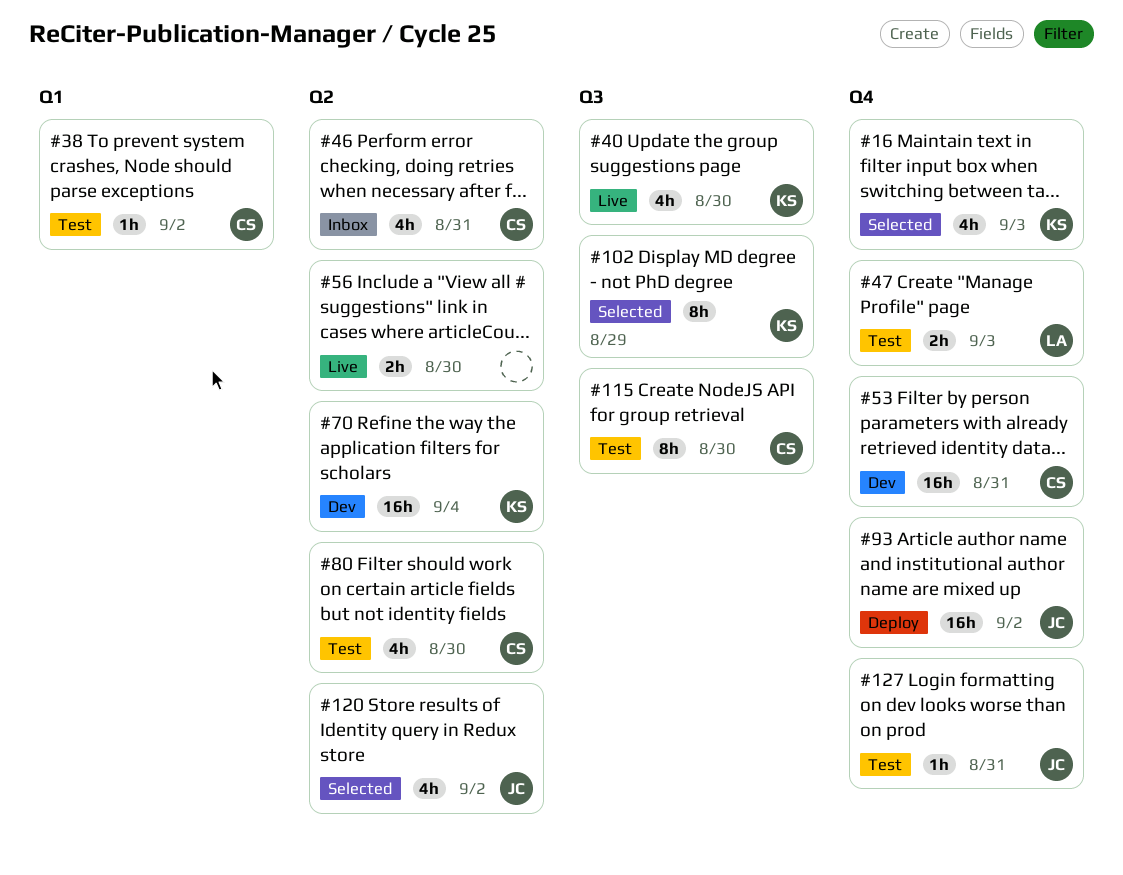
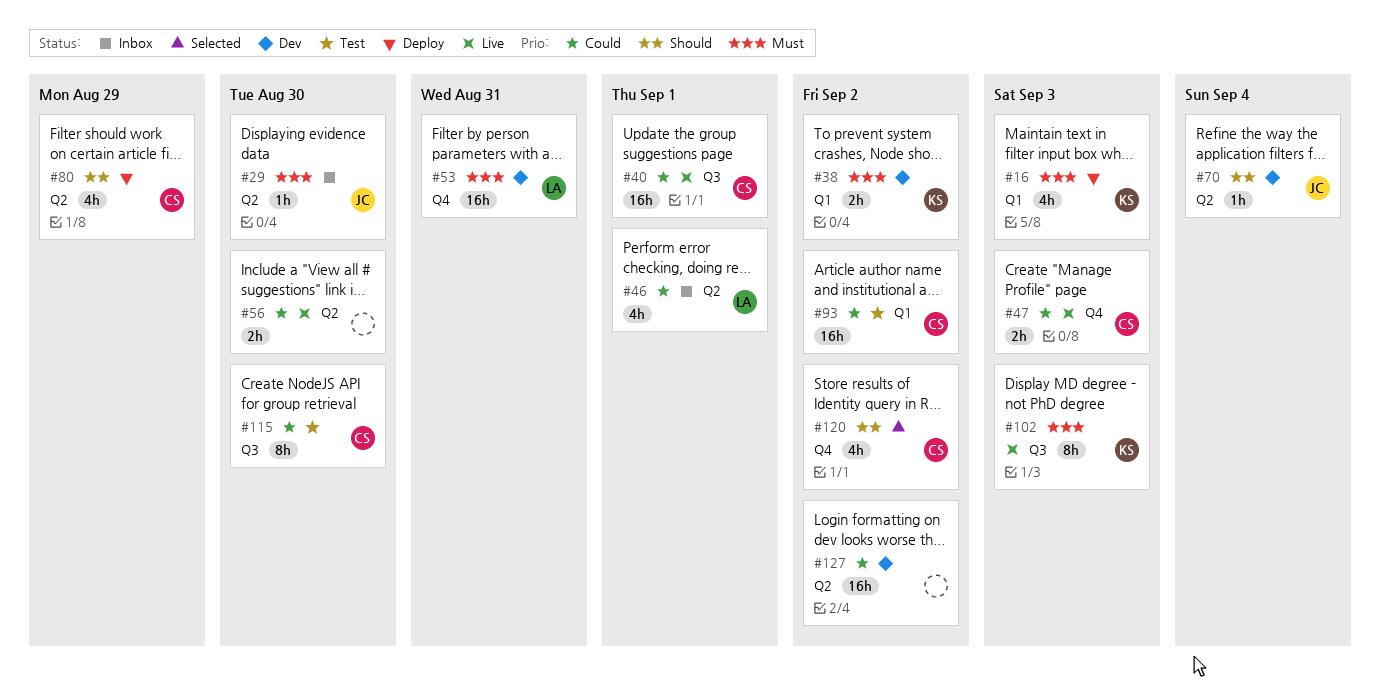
#16, status: Selected -> Deploy
#16, label: Q4 -> Q1
#29: none -> present
#38, status: Test -> Dev
#38, owner: CS -> KS
#38, estimate: 1h -> 2h
#40, owner: KS -> CS
#40, estimate: 4h -> 16h
#40, due: Aug 30 -> Sep 1
#46, owner: CS -> LA
#46, due: Aug 31 -> Sep 1
#47, status: Test -> Live
#47, owner: LA -> CS
#53, owner: CS -> LA
#70, owner: KS -> JC
#70, estimate: 16h -> 1h
#80, status: Test -> Deploy
#80, due: Aug 30 -> Aug 29
#93, status: Deploy -> Test
#93, owner: JC -> CS
#93, label: Q4 -> Q1
#102, status: Selected -> Live
#102, due: Aug 29 -> Sep 3
#120, owner: JC -> CS
#120, label: Q2 -> Q4
#127, status: Test -> Dev
#127, owner: JC -> none
#127, label: Q4 -> Q2
#127, estimate: 1h -> 16h
#127, due: Aug 31 -> Sep 2

